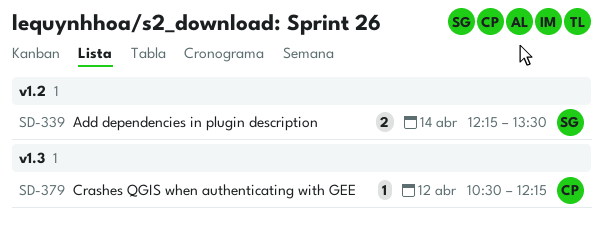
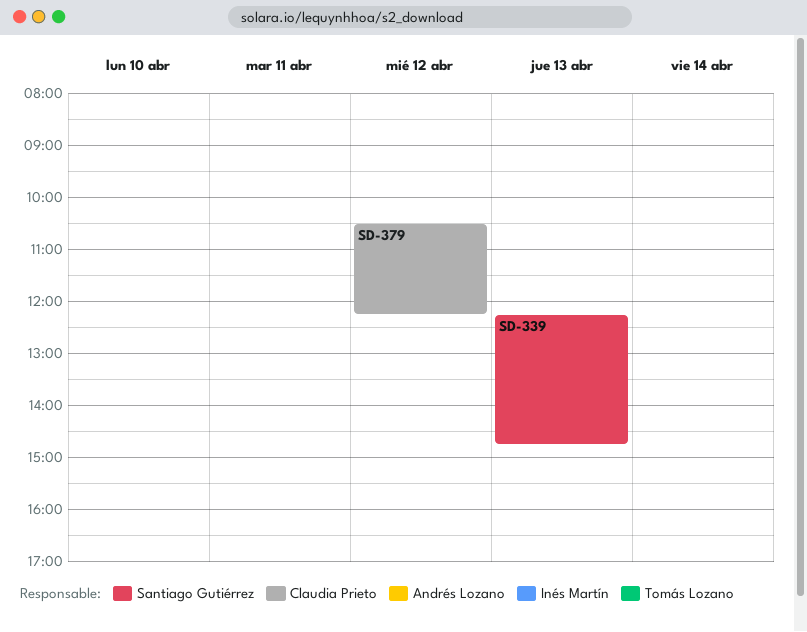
SD-339, day: Apr 14 -> Apr 13
SD-339, ends: 13:30 -> 14:45

